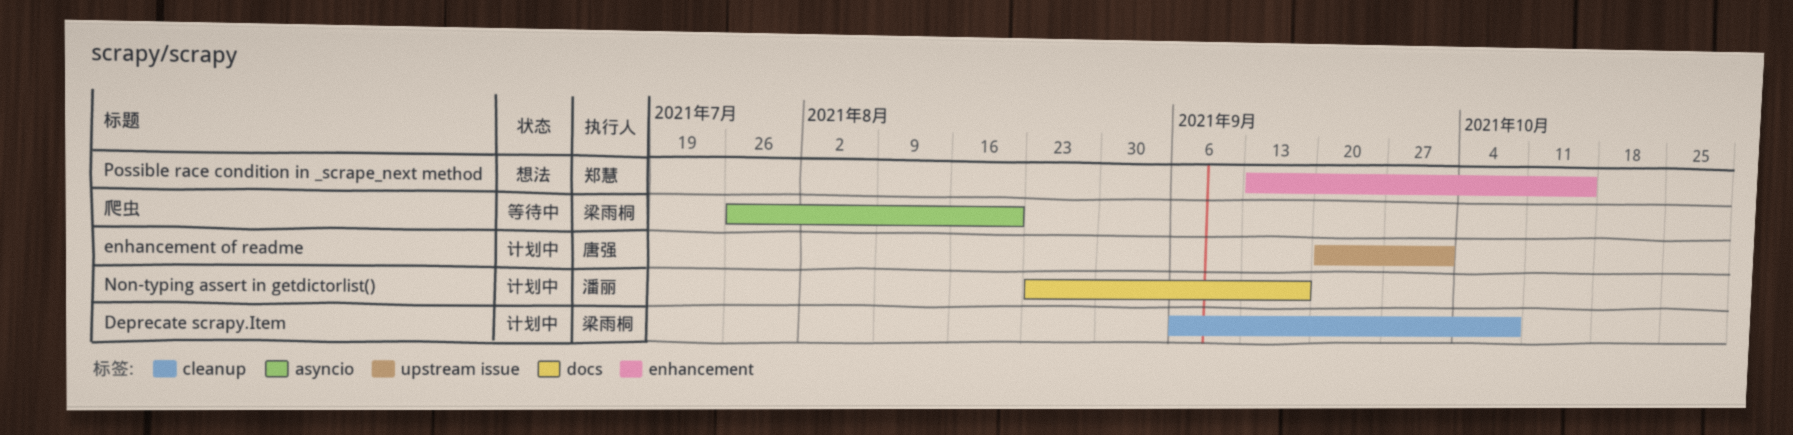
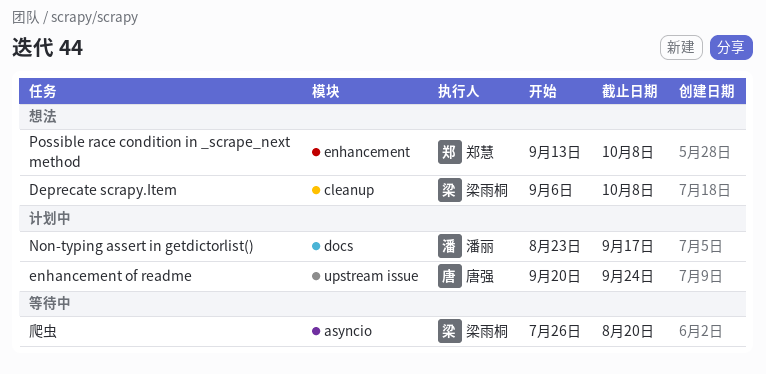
Deprecate scrapy.Item, status: 计划中 -> 想法
enhancement of readme, due: Oct 1 -> Sep 24
Possible race condition in _scrape_next method, due: Oct 15 -> Oct 8

